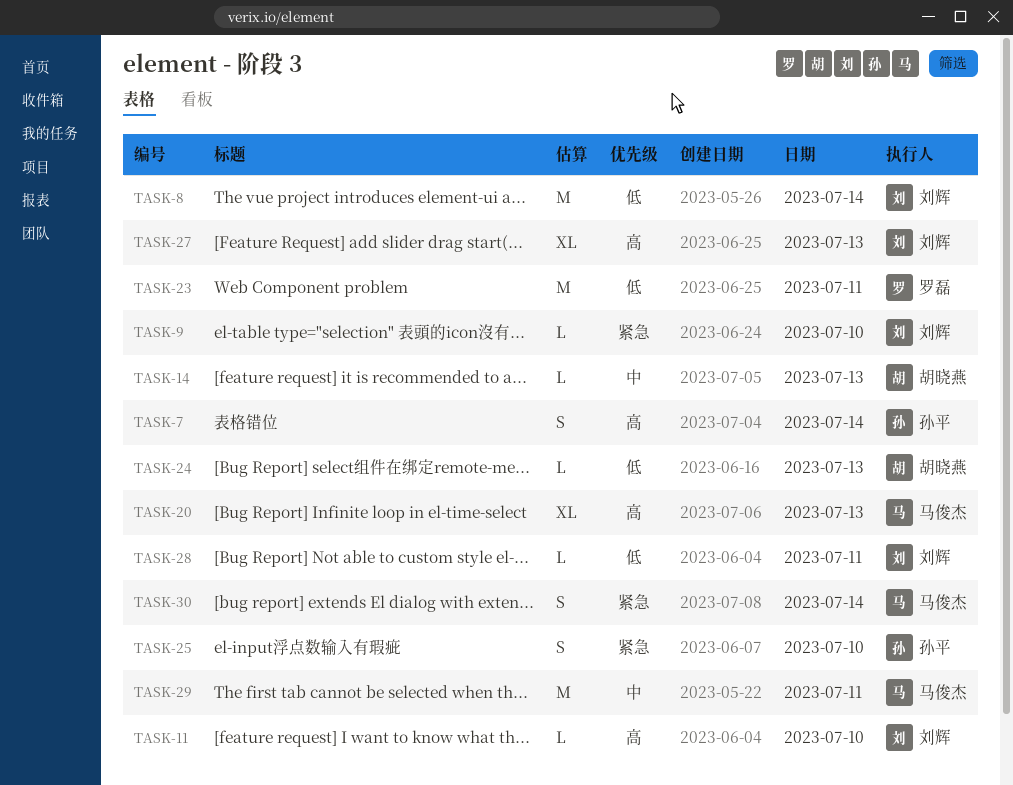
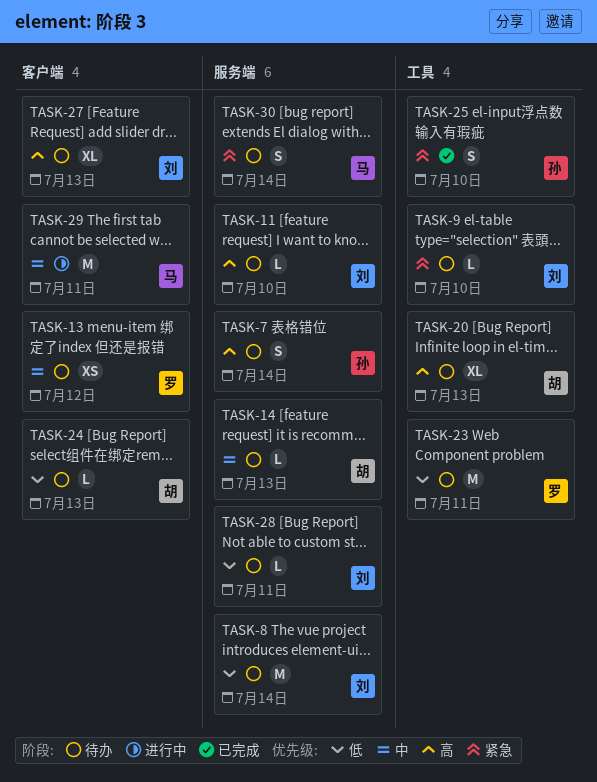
TASK-13: none -> present
TASK-20, owner: 马俊杰 -> 胡晓燕

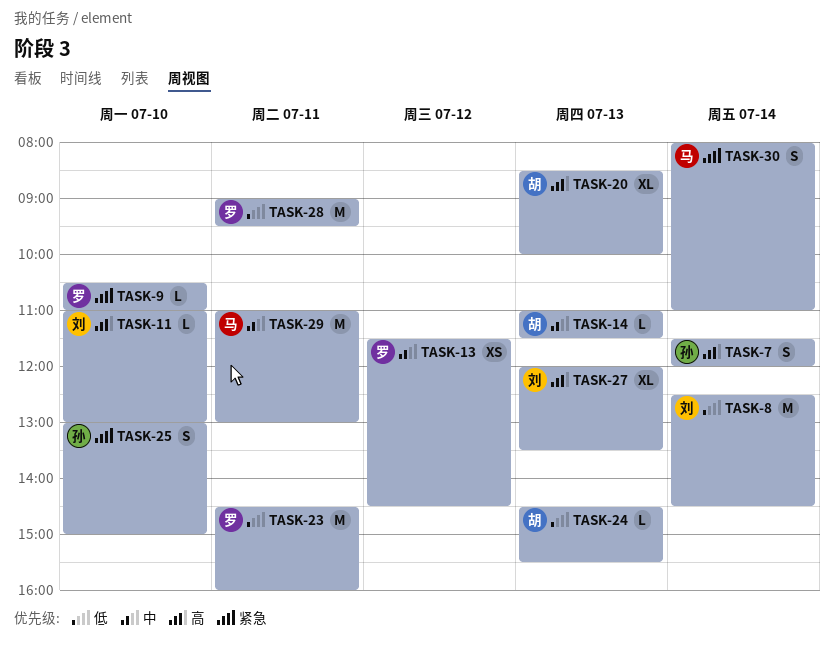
TASK-9, owner: 刘 -> 罗
TASK-28, owner: 刘 -> 罗
TASK-28, estimate: L -> M

